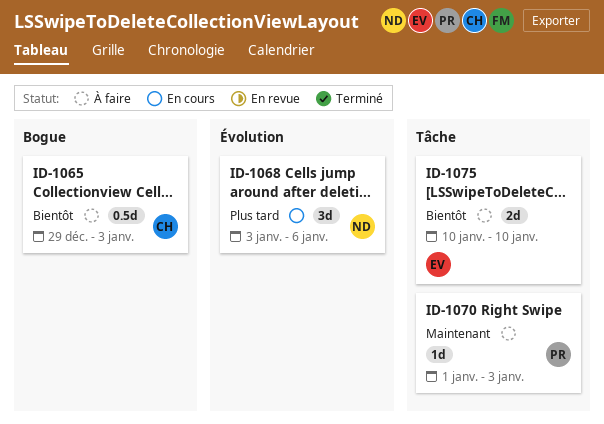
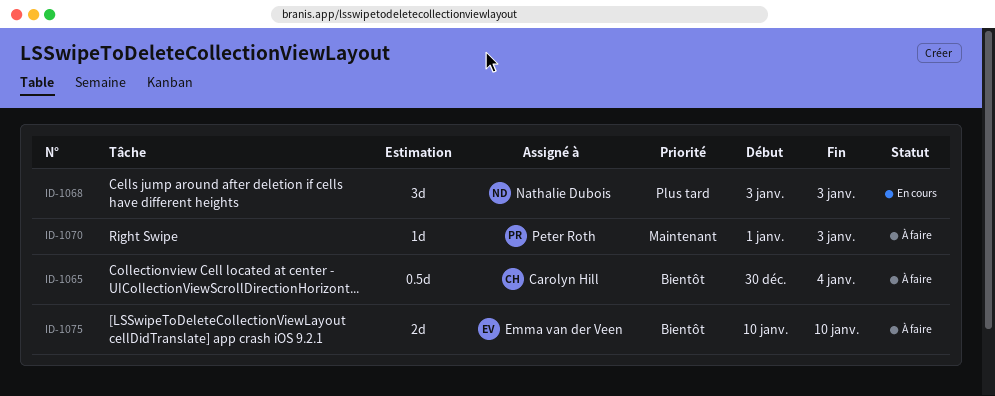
ID-1065, start: Dec 29 -> Dec 30
ID-1065, due: Jan 3 -> Jan 4
ID-1068, due: Jan 6 -> Jan 3

